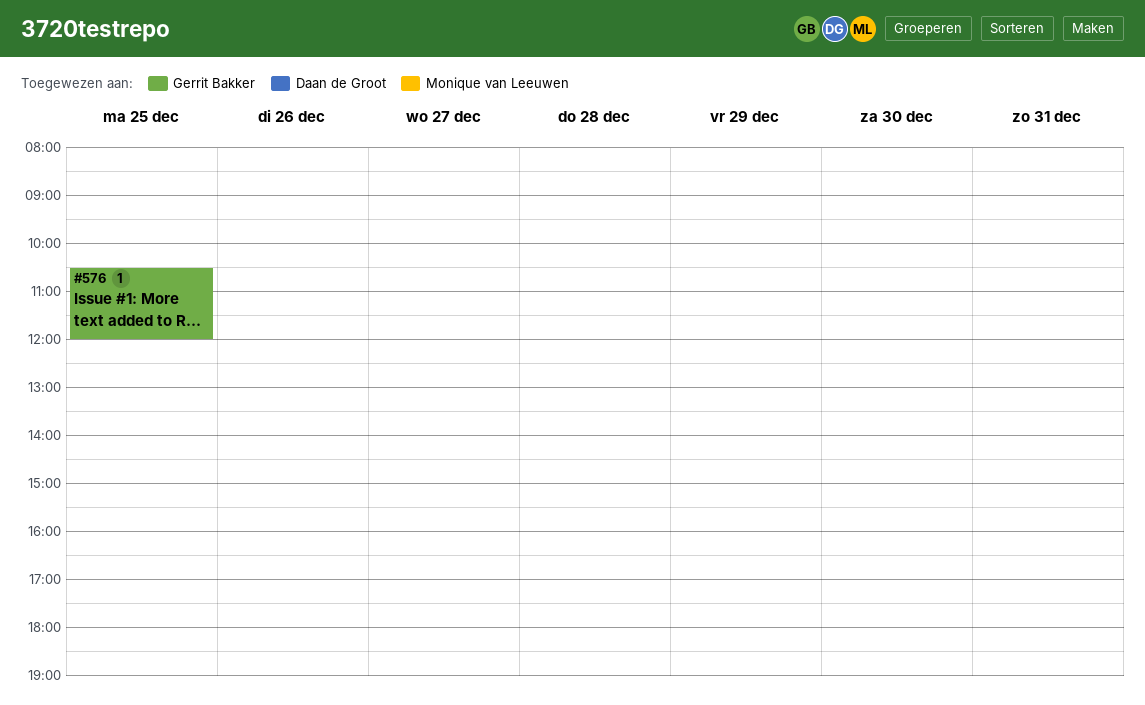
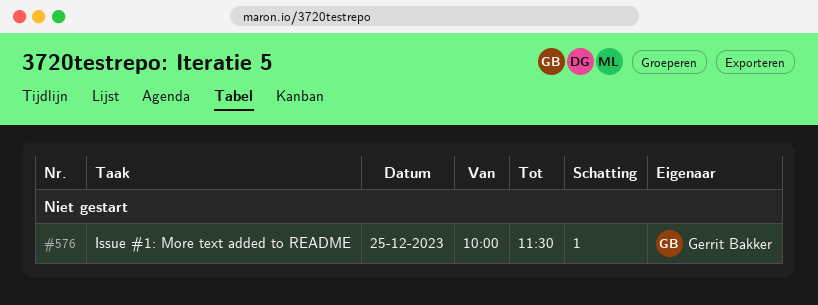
#576, begins: 10:30 -> 10:00
#576, ends: 12:00 -> 11:30

